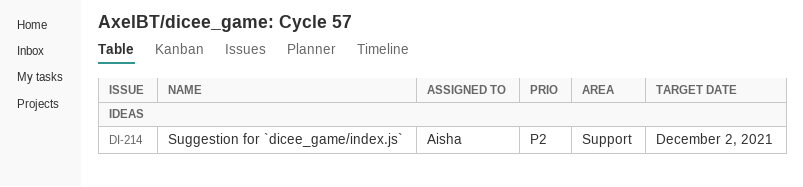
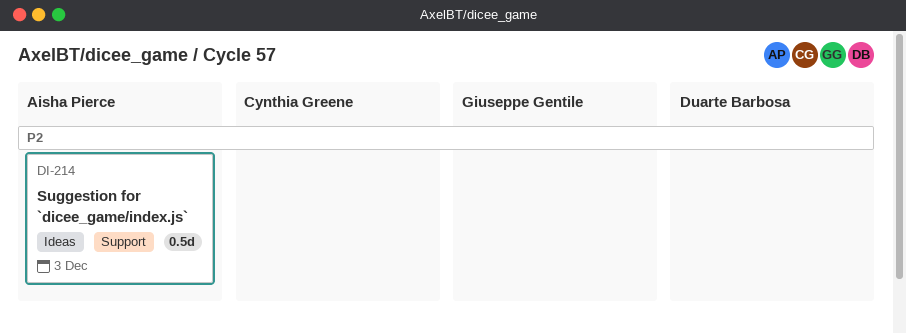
DI-214, due: Dec 2 -> Dec 3

